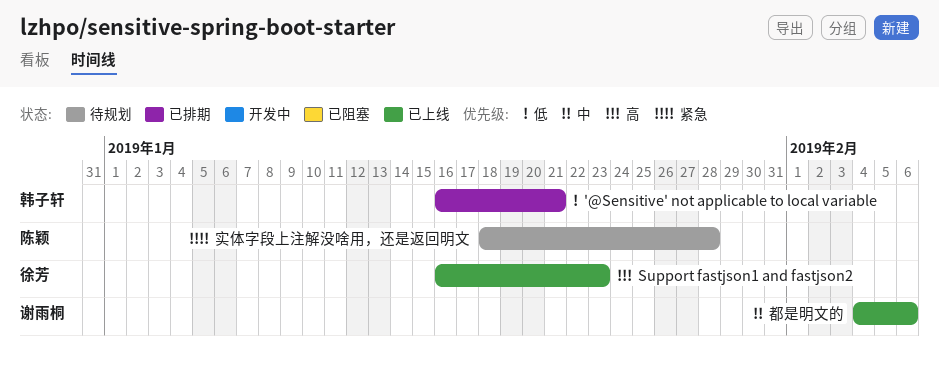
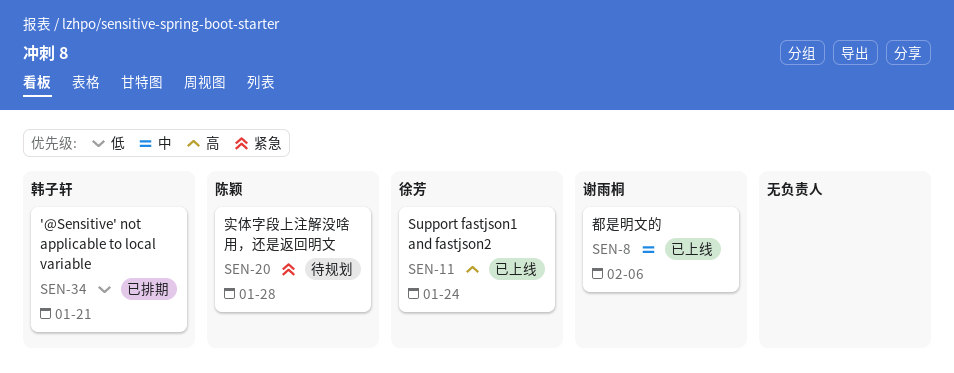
Support fastjson1 and fastjson2, due: Jan 23 -> Jan 24

